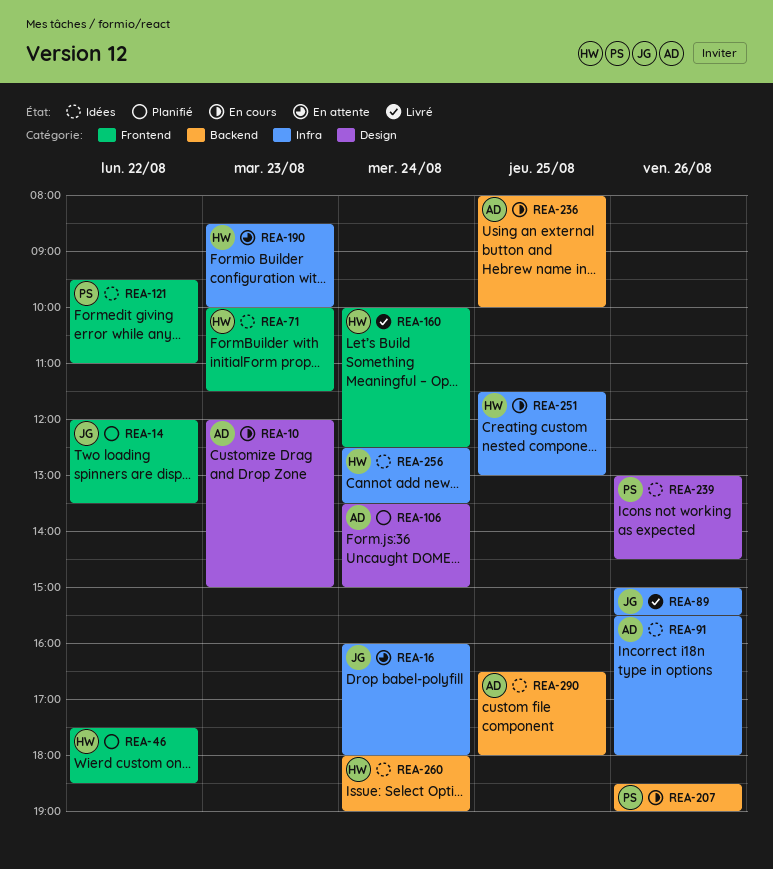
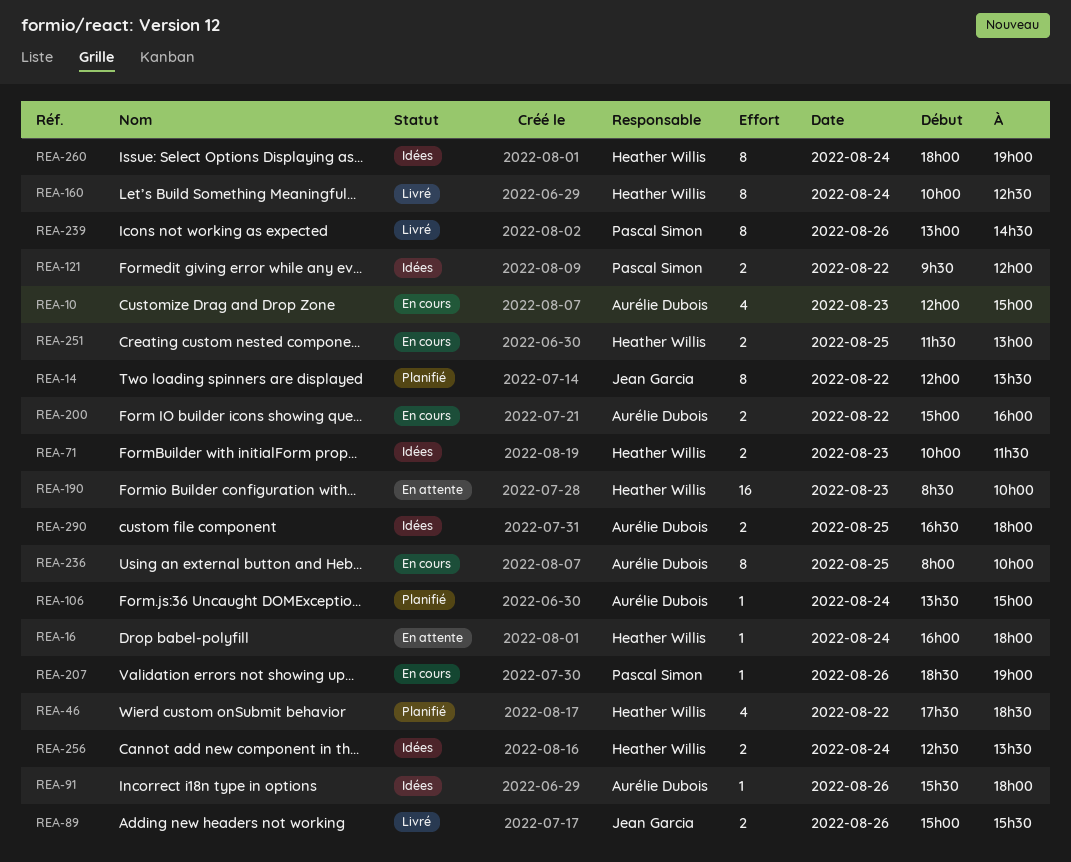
REA-16, owner: Jean Garcia -> Heather Willis
REA-121, ends: 11:00 -> 12:00
REA-200: none -> present
REA-239, status: Idées -> Livré

